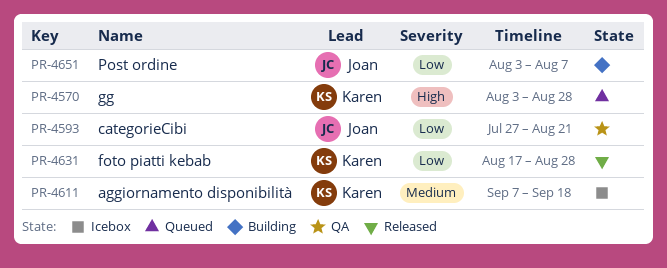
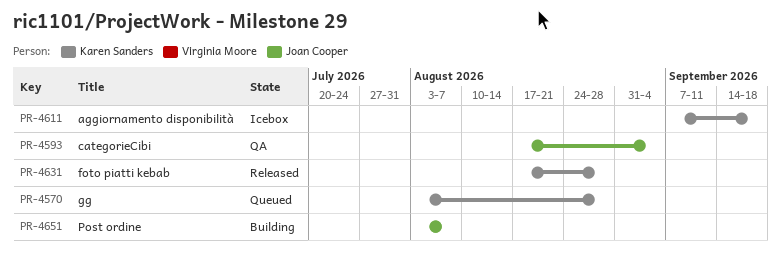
PR-4593, start: Jul 27 -> Aug 17
PR-4593, due: Aug 21 -> Sep 4

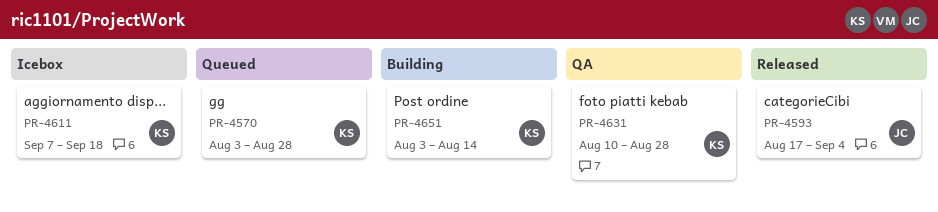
PR-4593, status: QA -> Released
PR-4631, status: Released -> QA
PR-4631, start: Aug 17 -> Aug 10
PR-4651, owner: Joan Cooper -> Karen Sanders
PR-4651, due: Aug 7 -> Aug 14

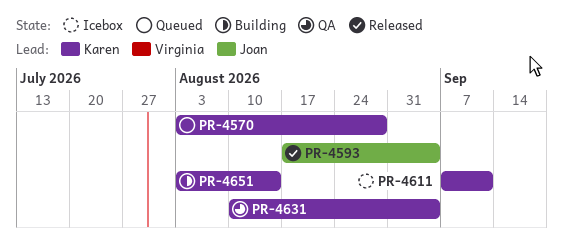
PR-4611, due: Sep 18 -> Sep 11
PR-4631, due: Aug 28 -> Sep 4

